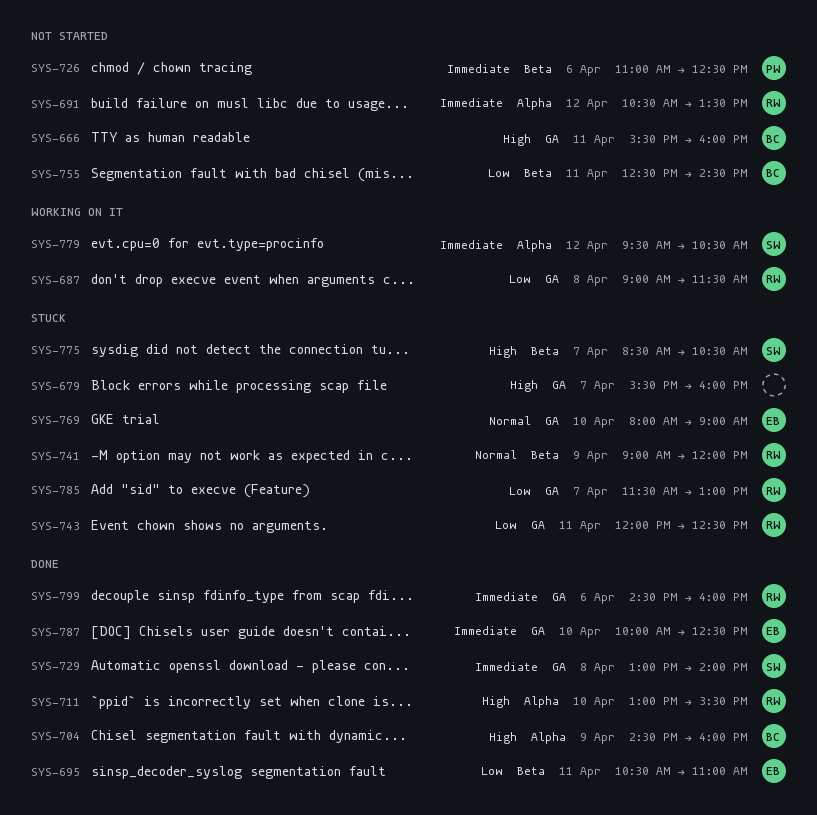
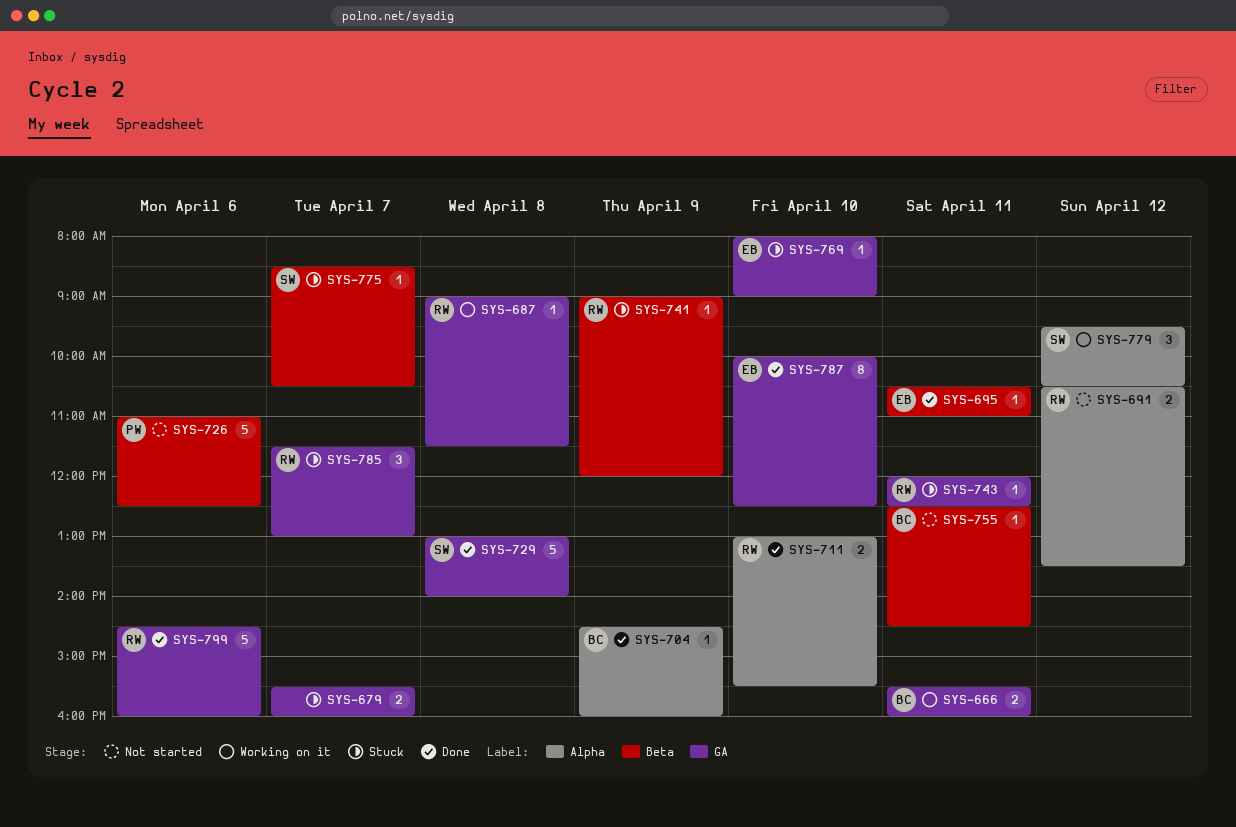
SYS-666, status: Not started -> Working on it

